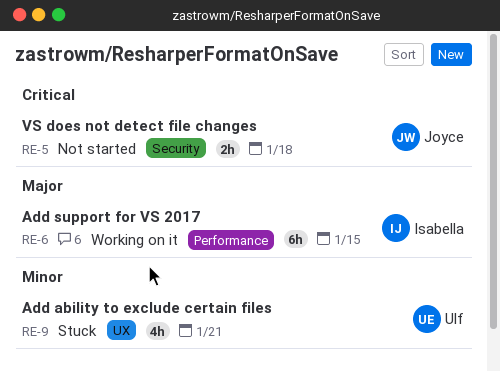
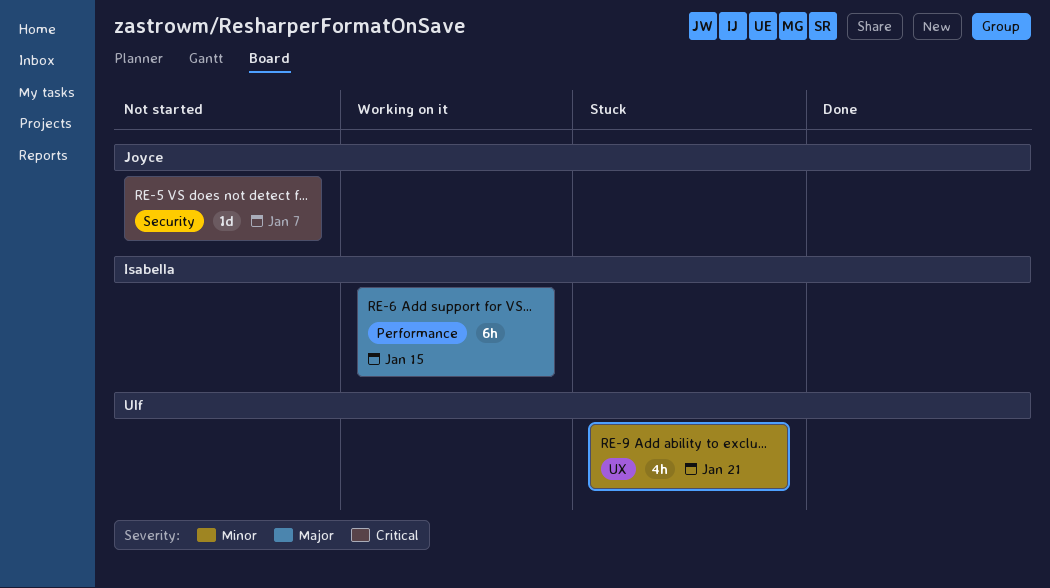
RE-5, estimate: 2h -> 1d
RE-5, due: Jan 18 -> Jan 7

